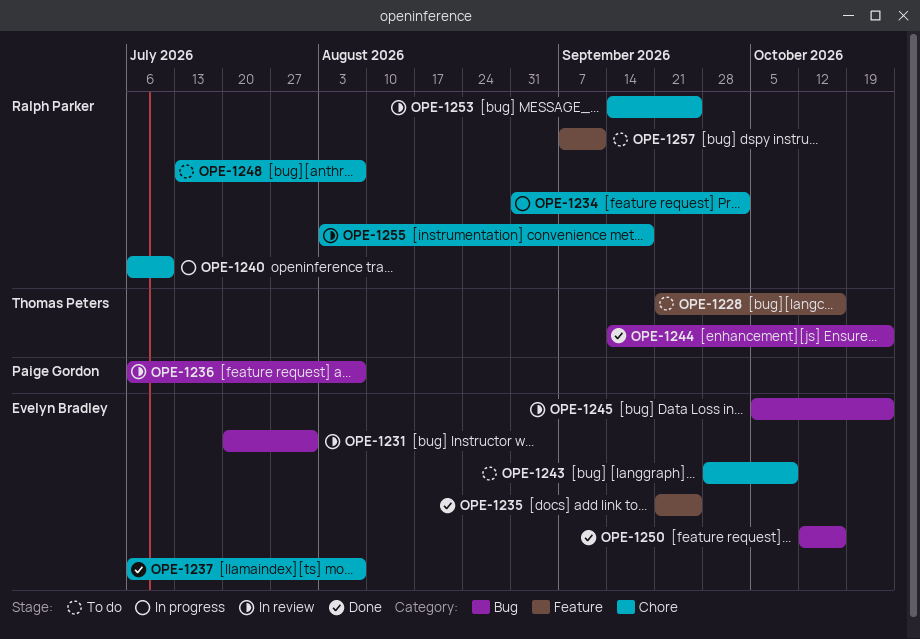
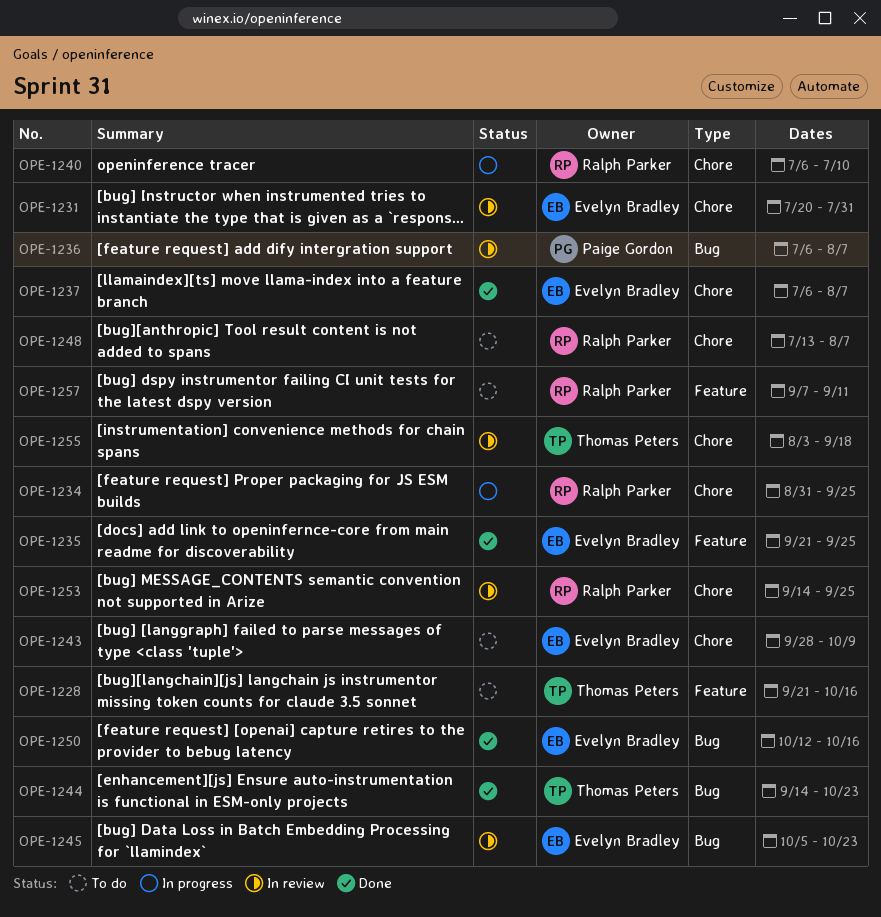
OPE-1231, label: Bug -> Chore
OPE-1234, due: Oct 2 -> Sep 25
OPE-1255, owner: Ralph Parker -> Thomas Peters

